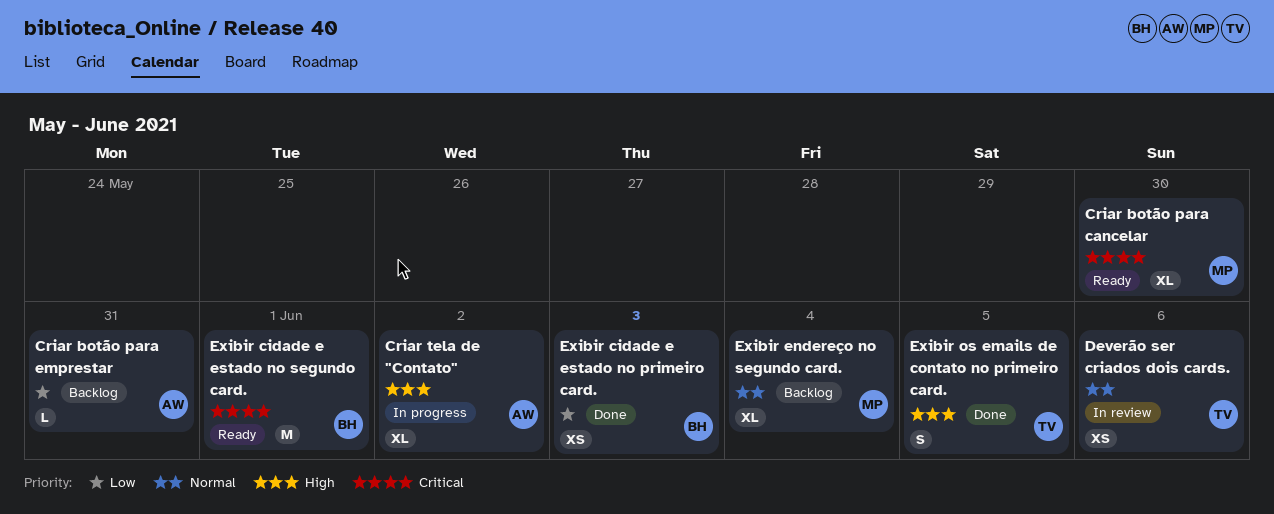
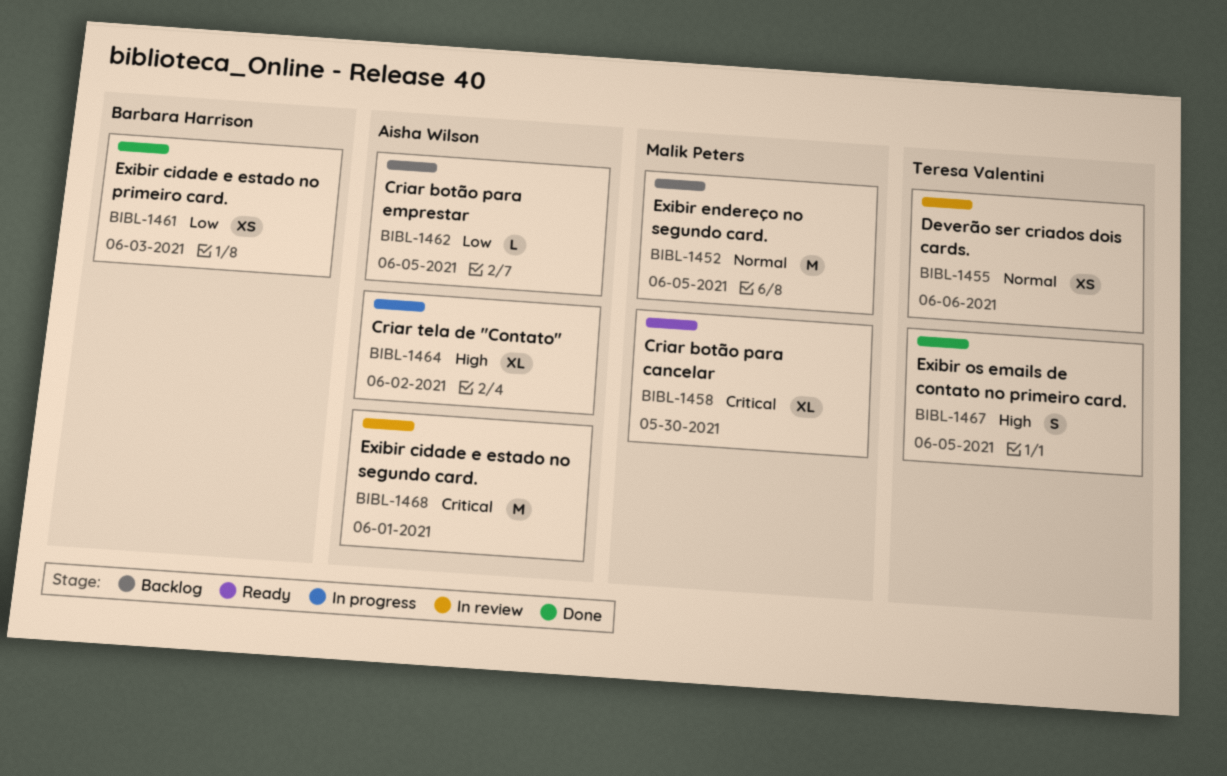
Criar botão para emprestar, due: May 31 -> Jun 5
Exibir cidade e estado no segundo card., status: Ready -> In review
Exibir cidade e estado no segundo card., owner: Barbara Harrison -> Aisha Wilson
Exibir endereço no segundo card., estimate: XL -> M
Exibir endereço no segundo card., due: Jun 4 -> Jun 5

